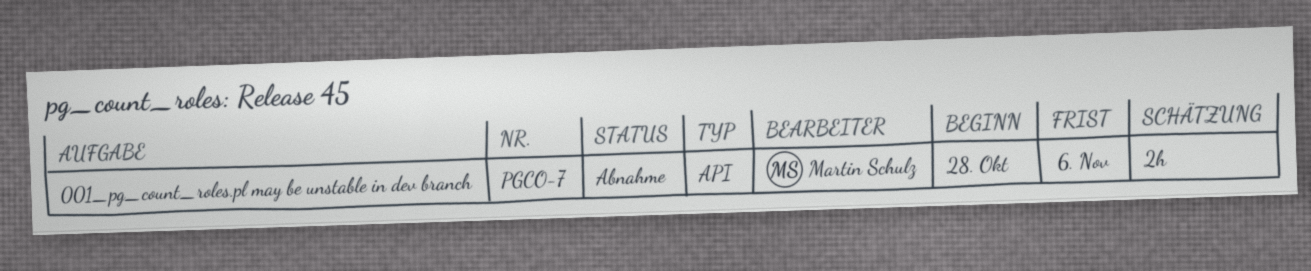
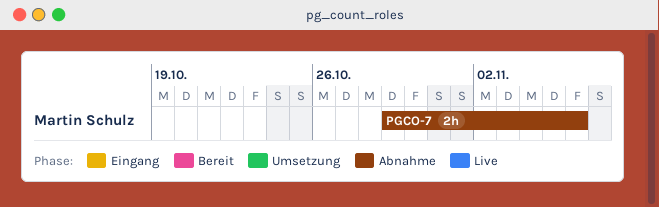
PGCO-7, start: Oct 28 -> Oct 29

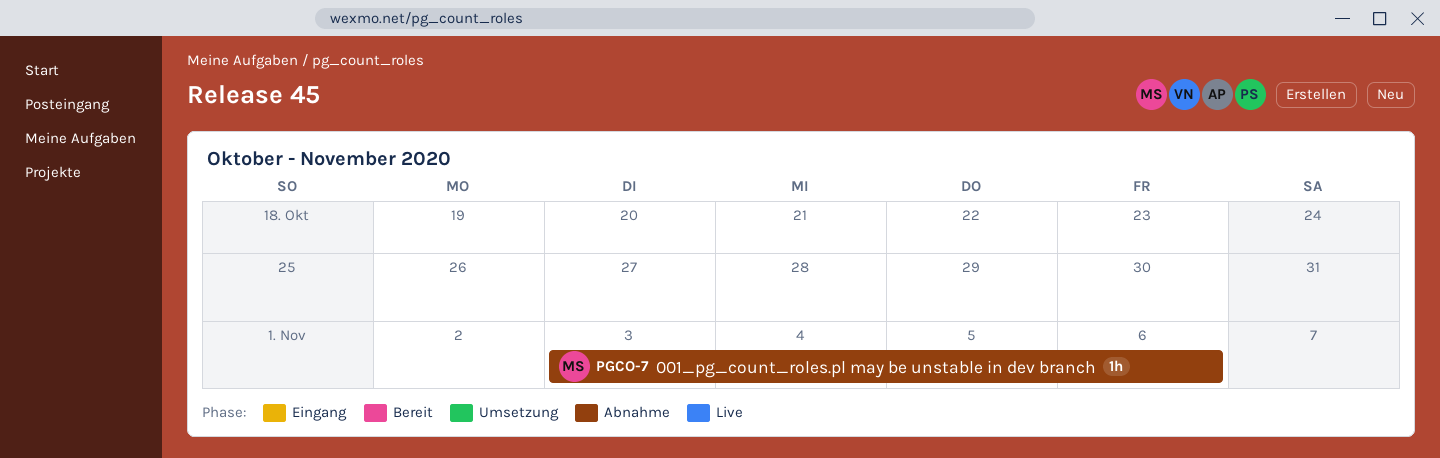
PGCO-7, estimate: 2h -> 1h
PGCO-7, start: Oct 29 -> Nov 3

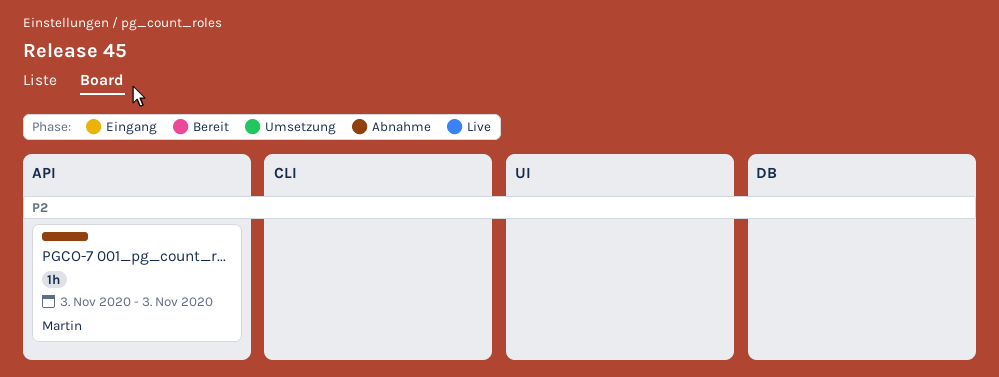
PGCO-7, due: Nov 6 -> Nov 3

